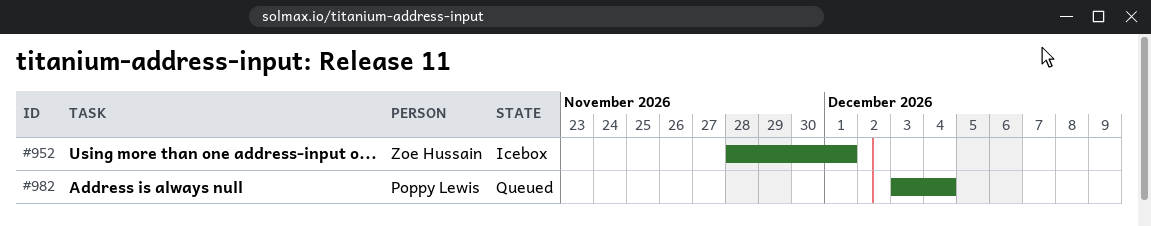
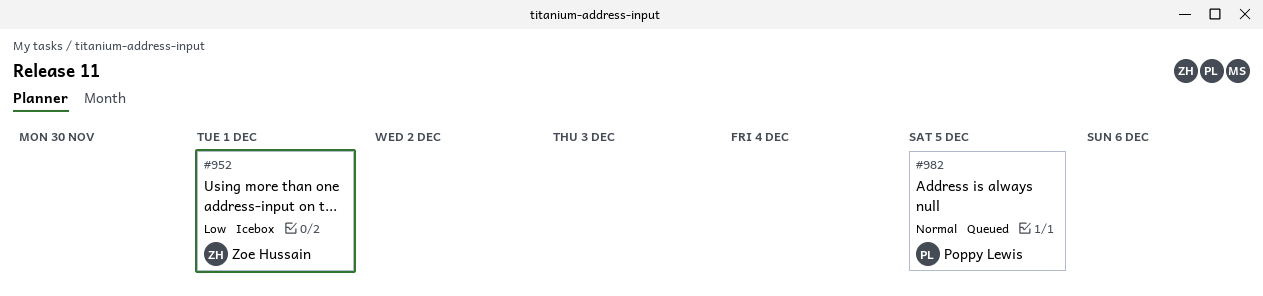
#982, due: Dec 4 -> Dec 5

